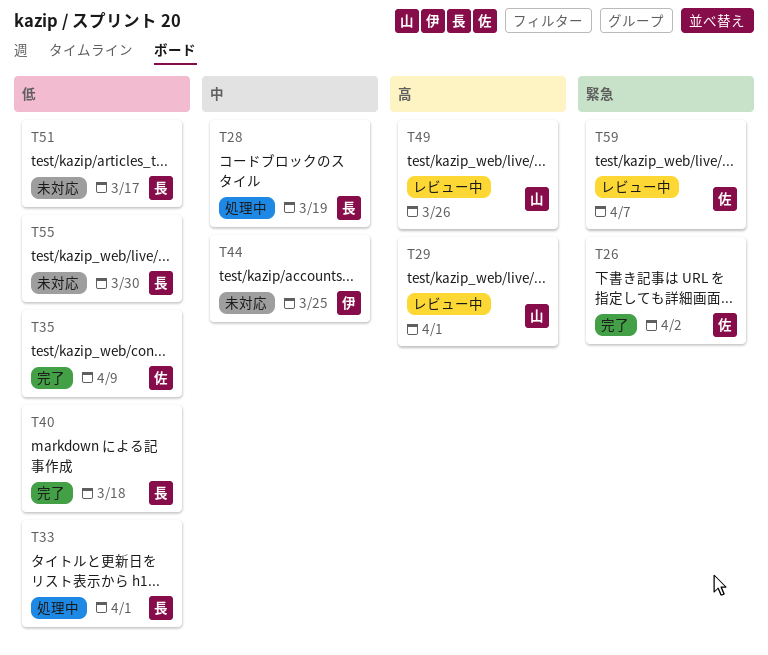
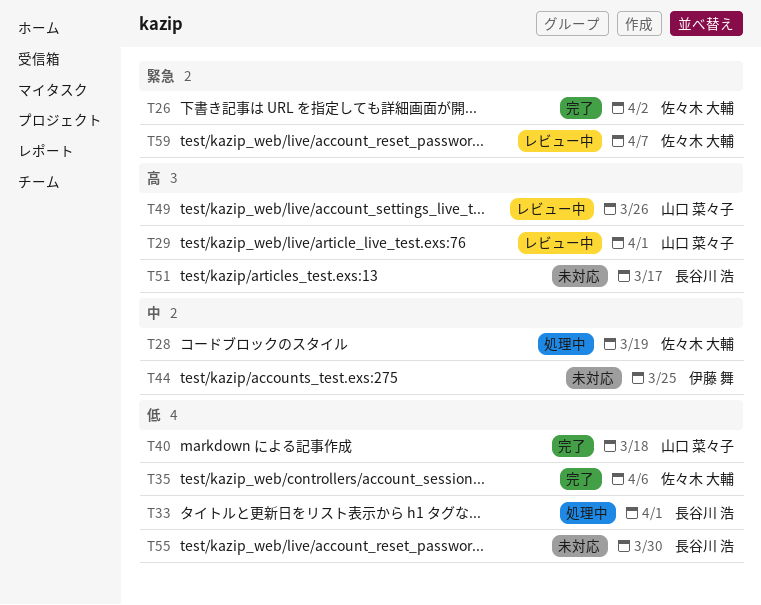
T28, owner: 長谷川 浩 -> 佐々木 大輔
T35, due: Apr 9 -> Apr 6
T40, owner: 長谷川 浩 -> 山口 菜々子
T51, priority: 低 -> 高

